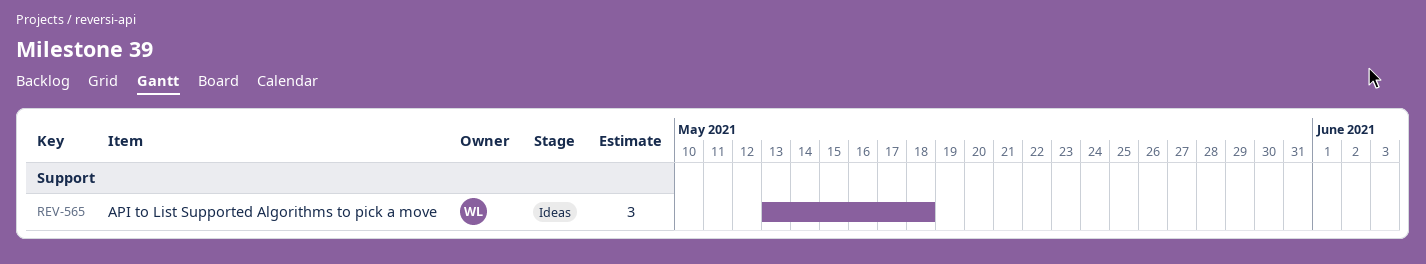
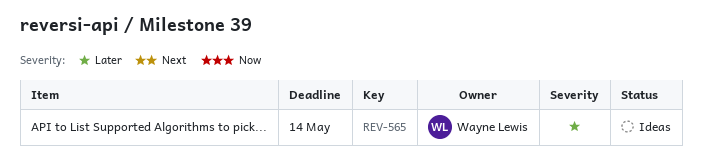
REV-565, due: May 18 -> May 14

